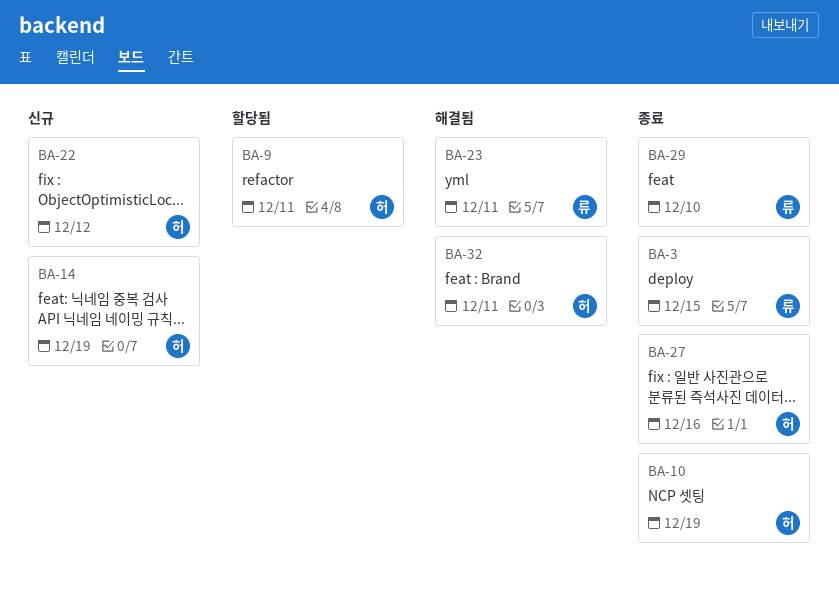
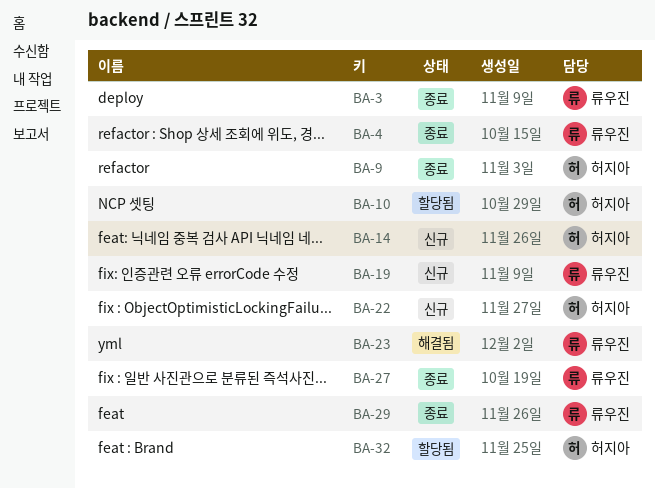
BA-4: none -> present
BA-9, status: 할당됨 -> 종료
BA-10, status: 종료 -> 할당됨
BA-19: none -> present
BA-27, owner: 허지아 -> 류우진
BA-32, status: 해결됨 -> 할당됨

